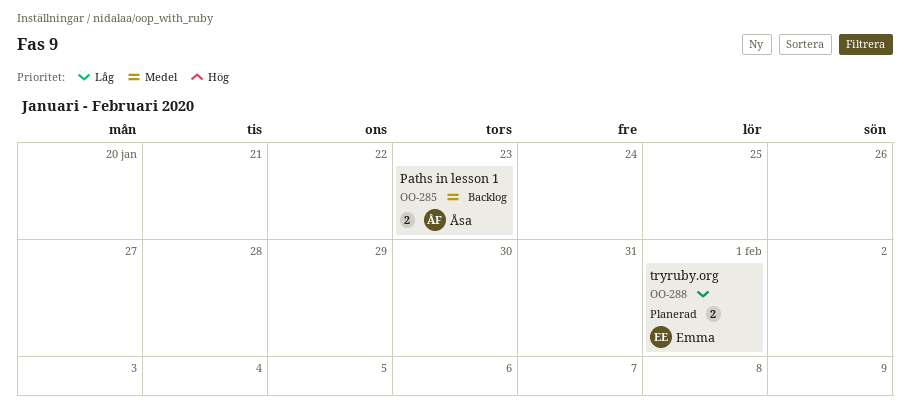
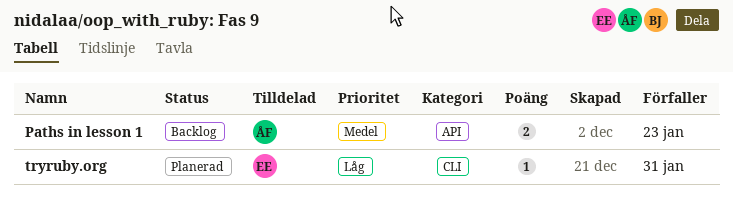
tryruby.org, estimate: 2 -> 1
tryruby.org, due: Feb 1 -> Jan 31

